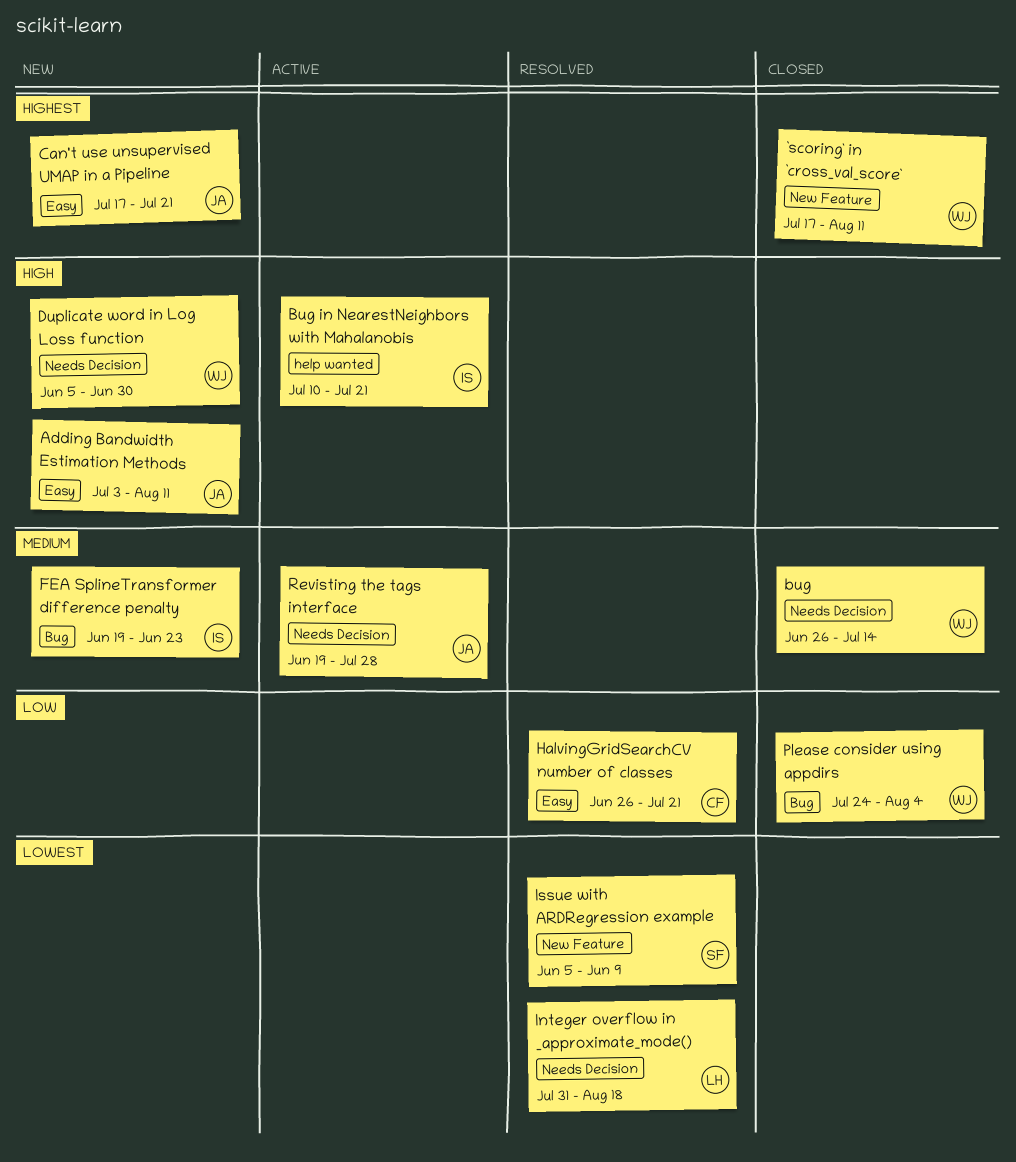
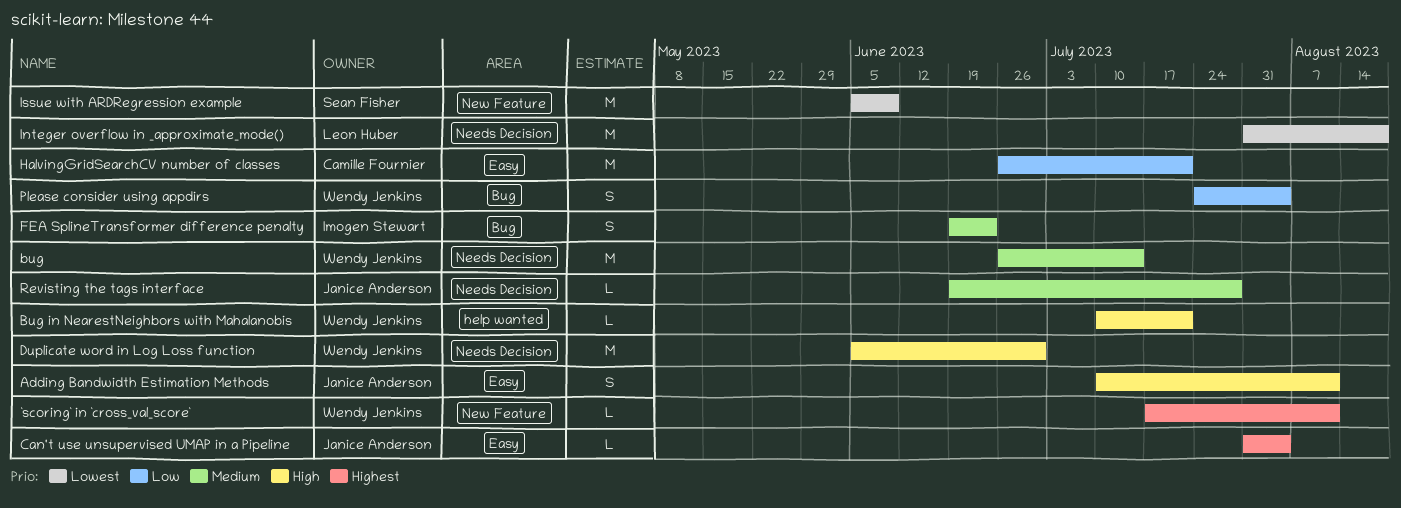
Adding Bandwidth Estimation Methods, start: Jul 3 -> Jul 10
Bug in NearestNeighbors with Mahalanobis, owner: Imogen Stewart -> Wendy Jenkins
Can't use unsupervised UMAP in a Pipeline, start: Jul 17 -> Jul 31
Can't use unsupervised UMAP in a Pipeline, due: Jul 21 -> Aug 4

